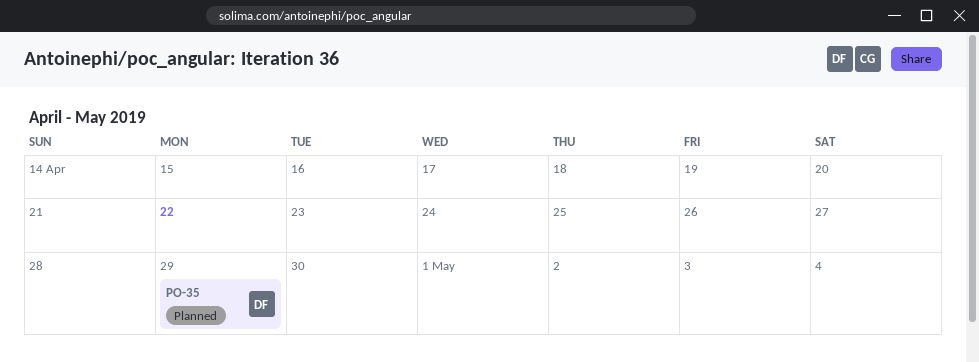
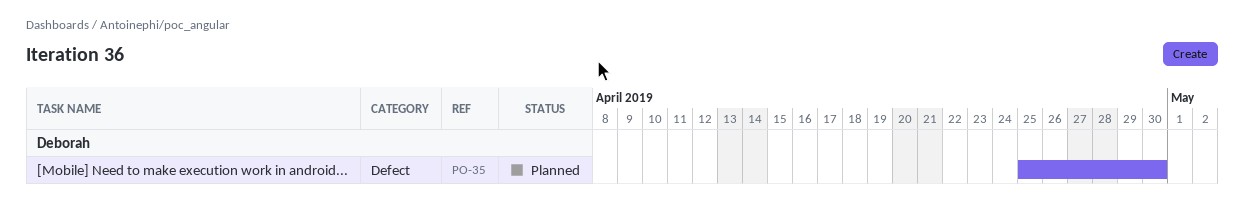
PO-35, due: Apr 29 -> Apr 30

